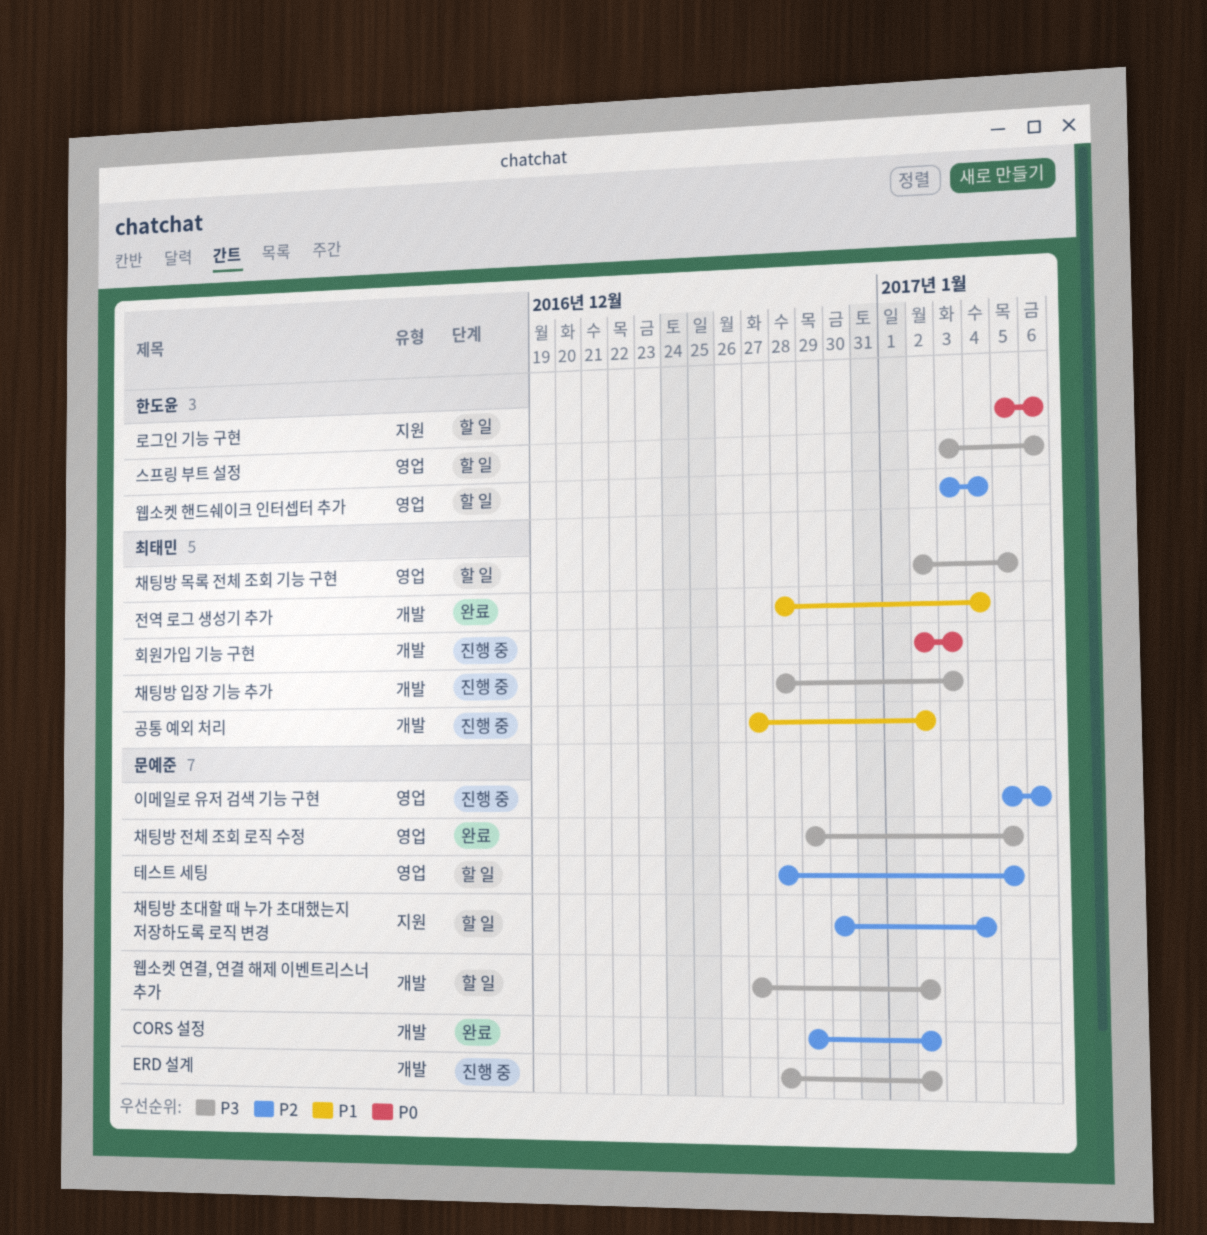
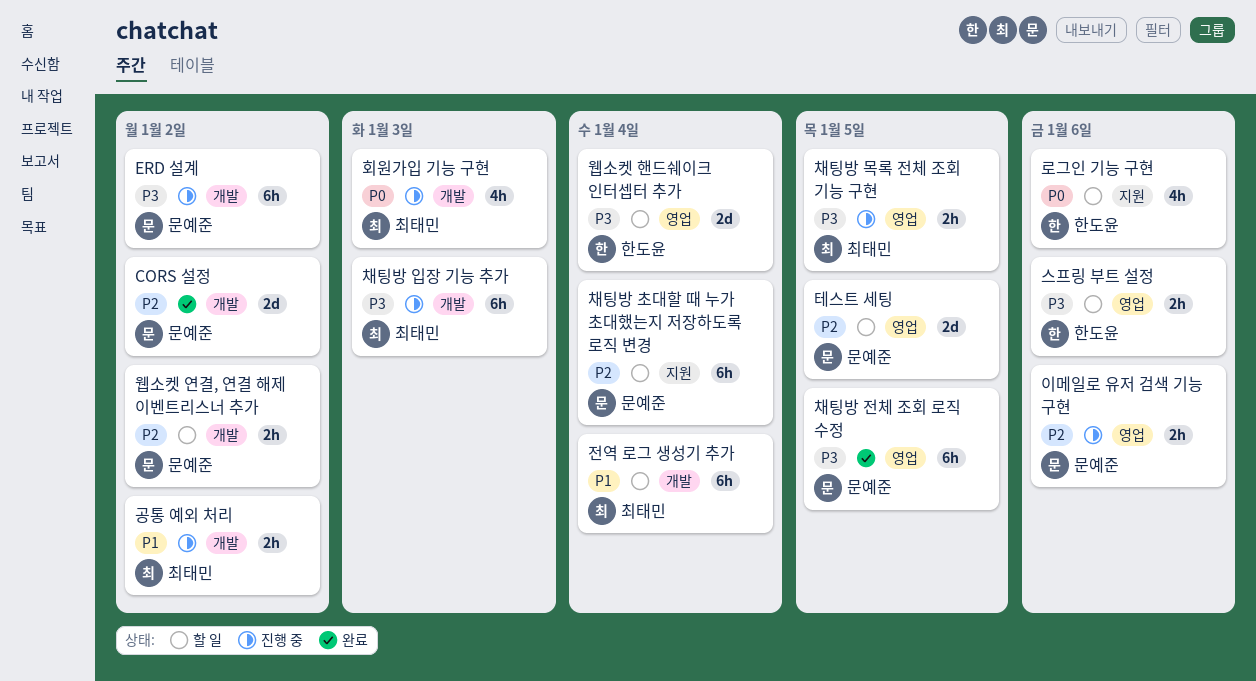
웹소켓 연결, 연결 해제 이벤트리스너 추가, priority: P3 -> P2
웹소켓 핸드쉐이크 인터셉터 추가, priority: P2 -> P3
전역 로그 생성기 추가, status: 완료 -> 할 일
채팅방 목록 전체 조회 기능 구현, status: 할 일 -> 진행 중

